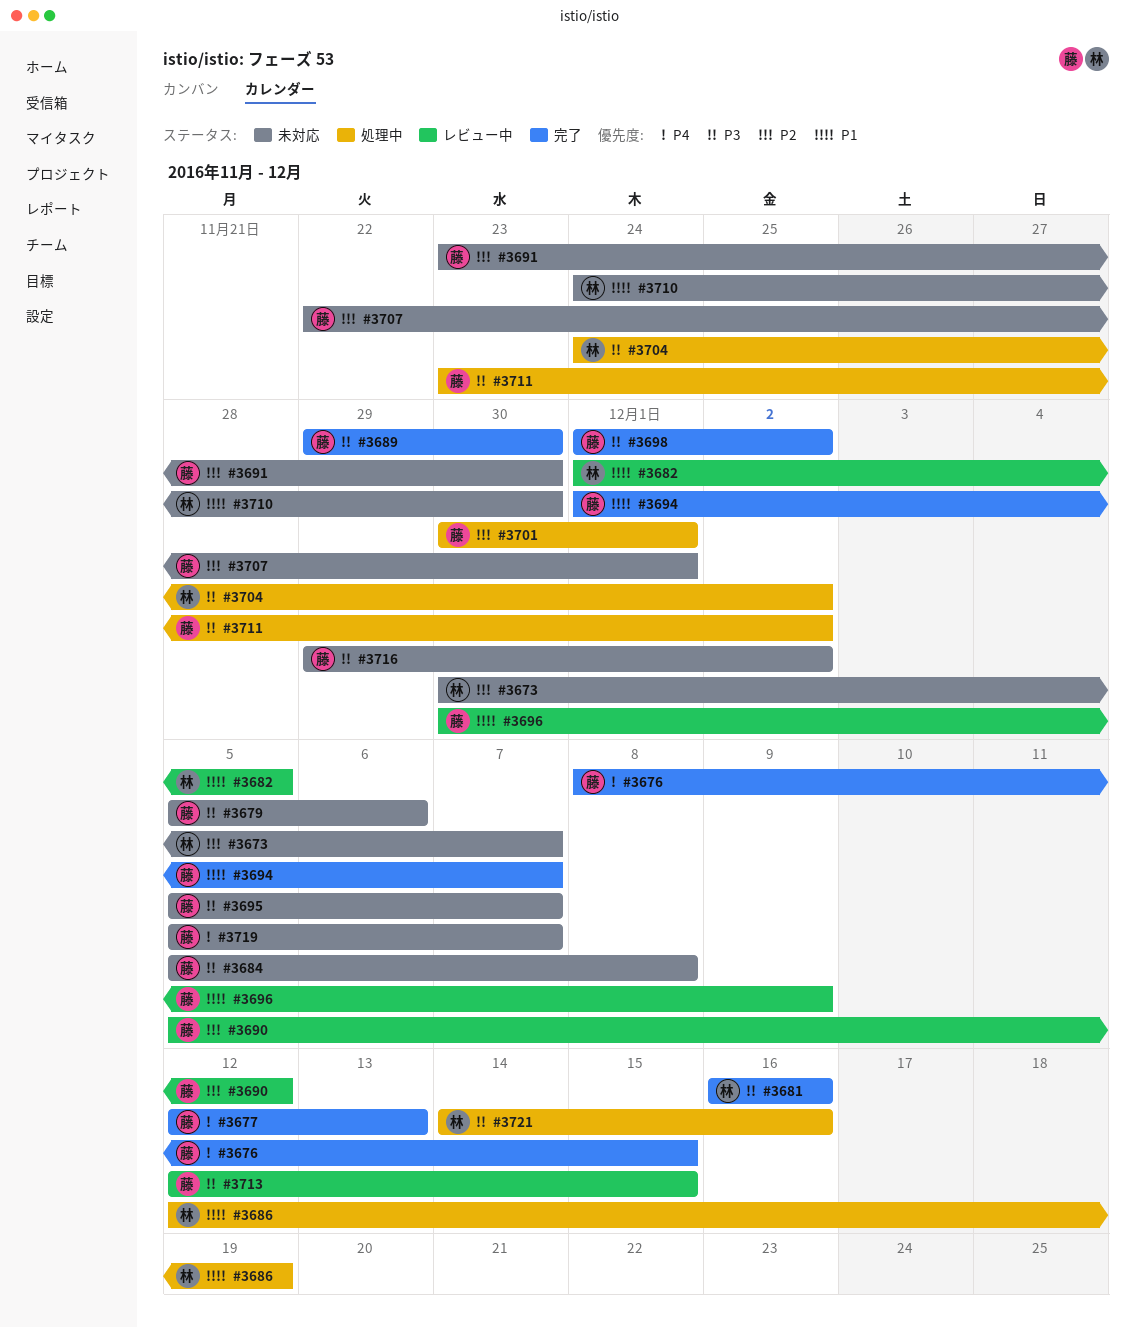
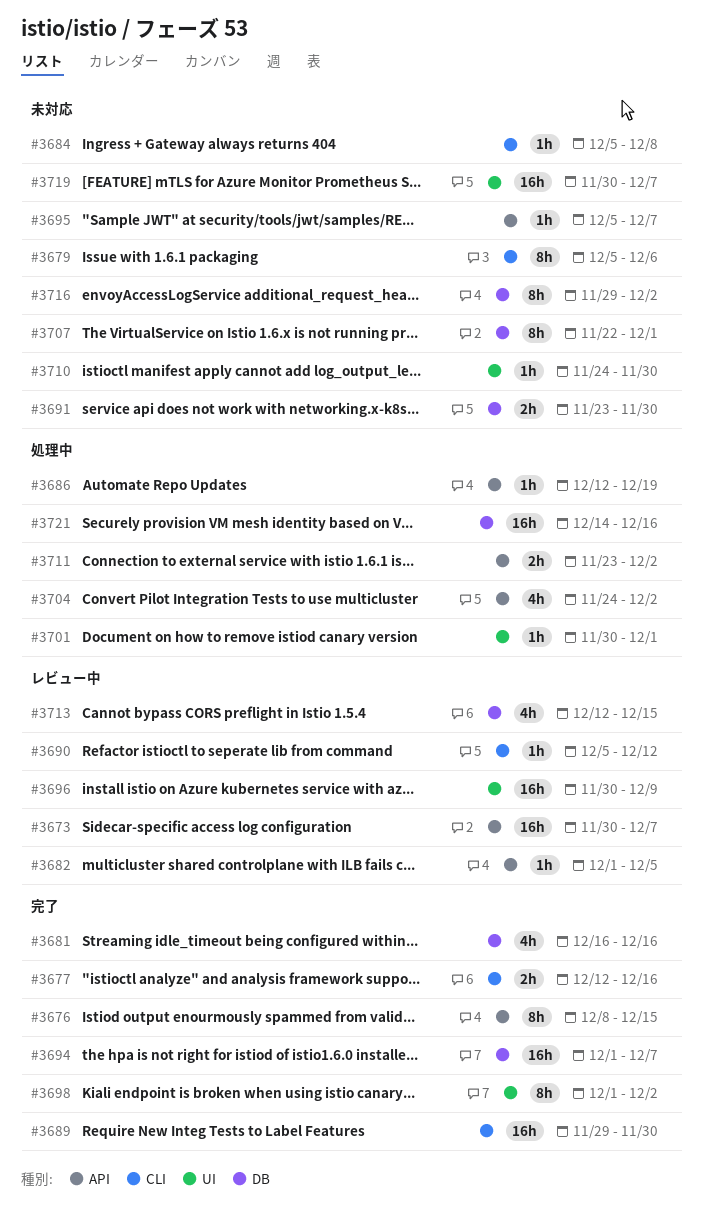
#3673, status: 未対応 -> レビュー中
#3677, due: Dec 13 -> Dec 16
#3719, start: Dec 5 -> Nov 30

